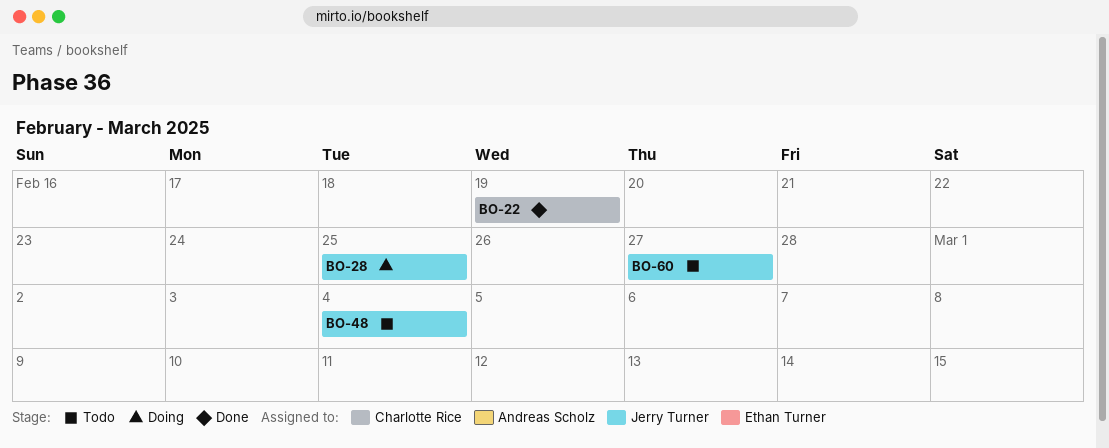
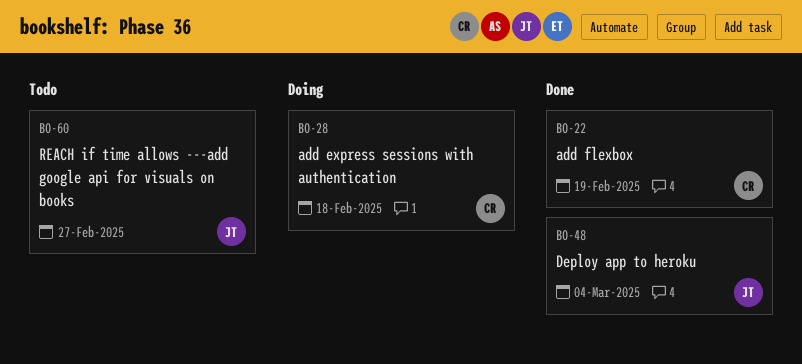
BO-28, owner: Jerry Turner -> Charlotte Rice
BO-28, due: Feb 25 -> Feb 18
BO-48, status: Todo -> Done

